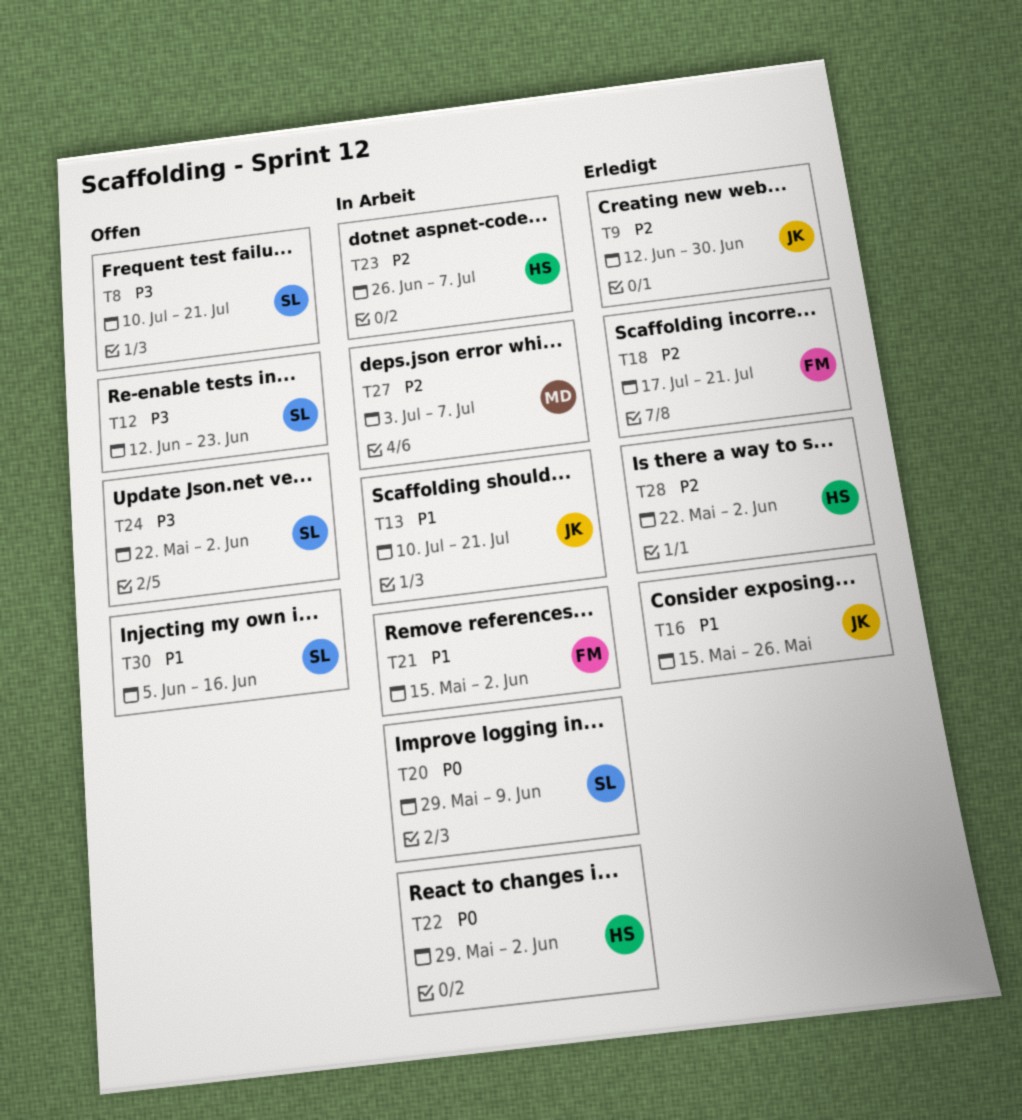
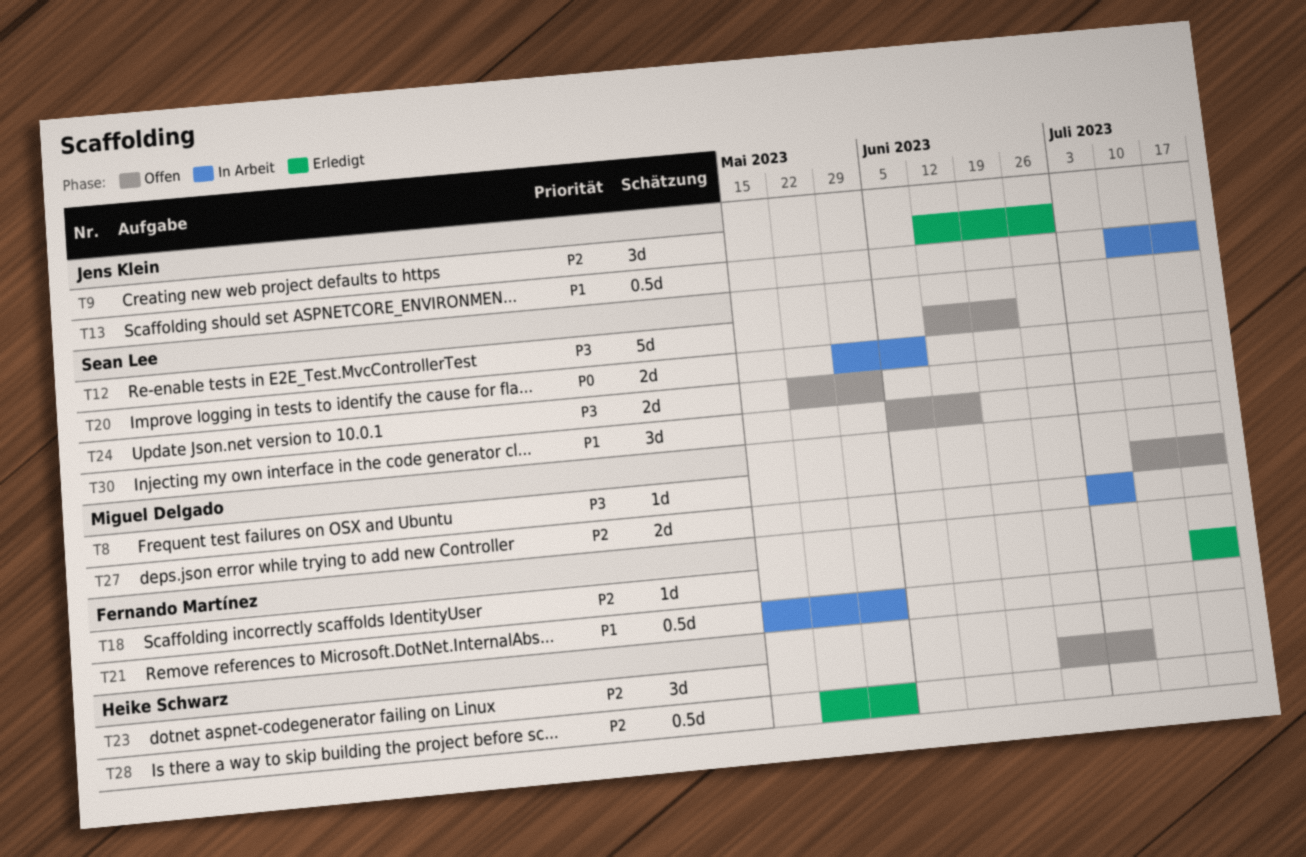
T8, owner: Sean Lee -> Miguel Delgado
T16: present -> none
T22: present -> none
T23, status: In Arbeit -> Offen

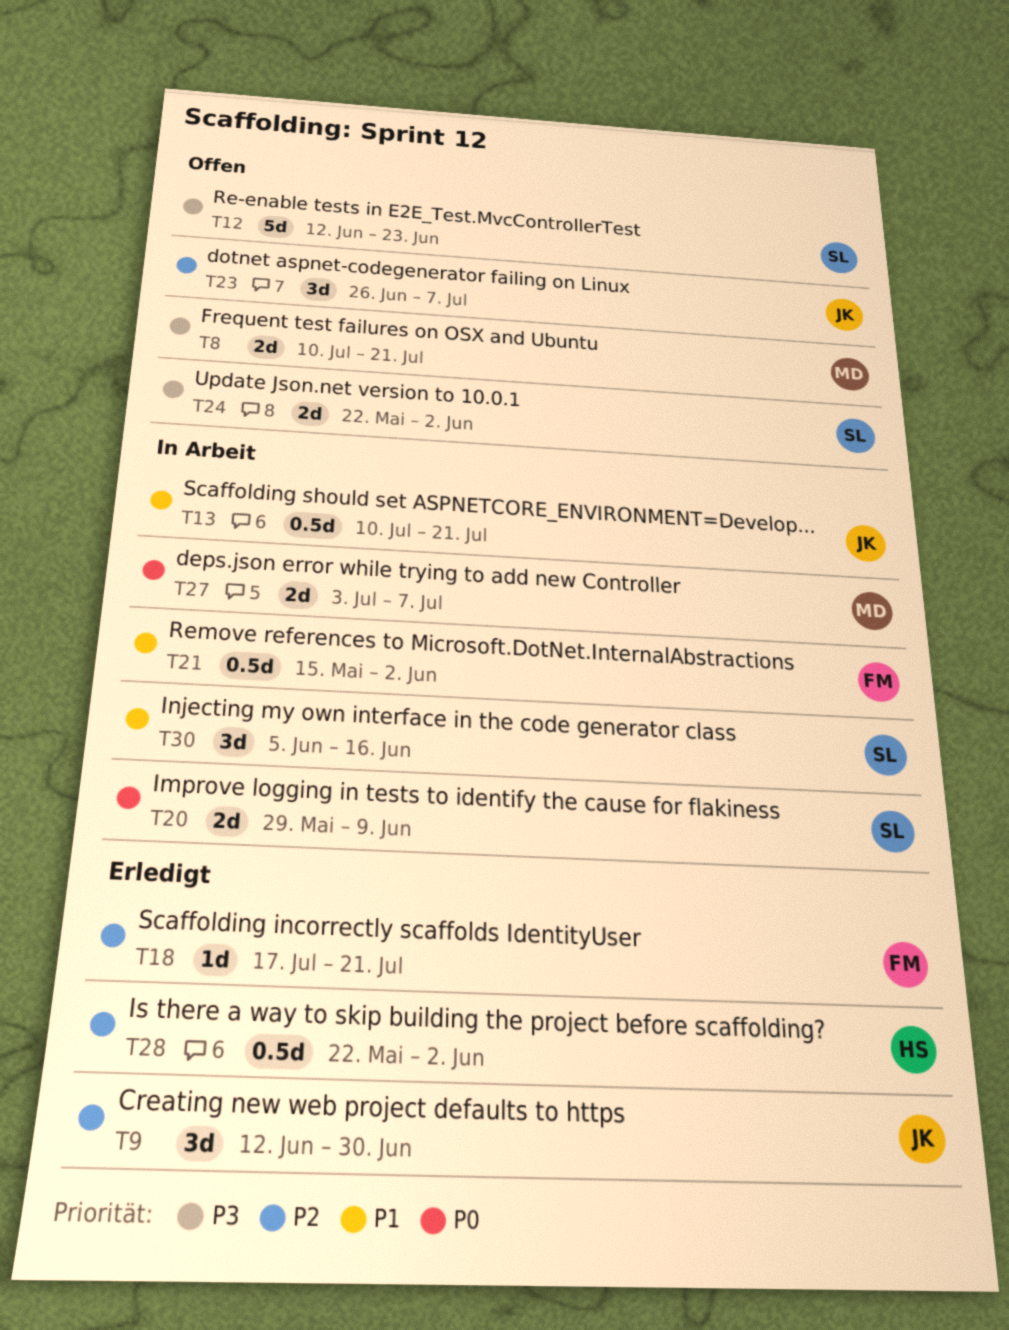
T8, estimate: 1d -> 2d
T23, owner: Heike Schwarz -> Jens Klein
T27, priority: P2 -> P0
T30, status: Offen -> In Arbeit

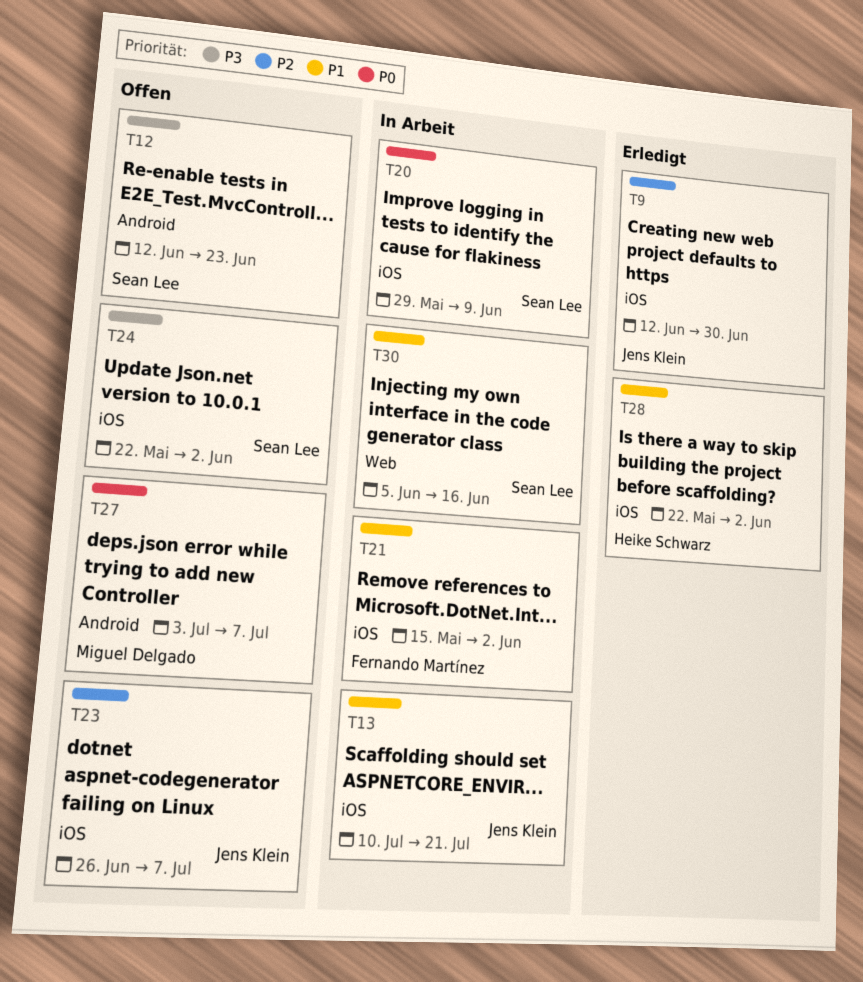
T8: present -> none
T18: present -> none
T27, status: In Arbeit -> Offen
T28, priority: P2 -> P1

